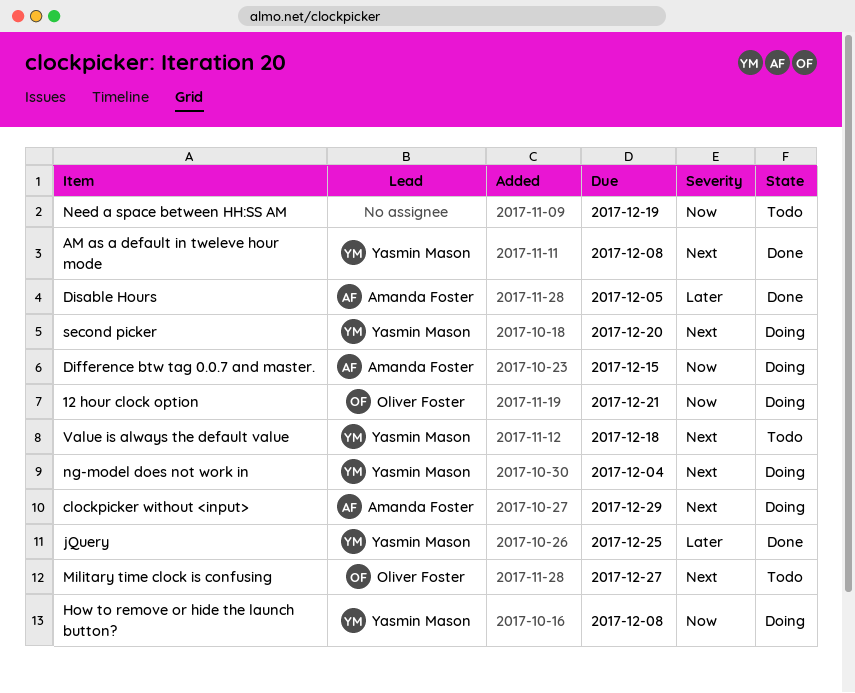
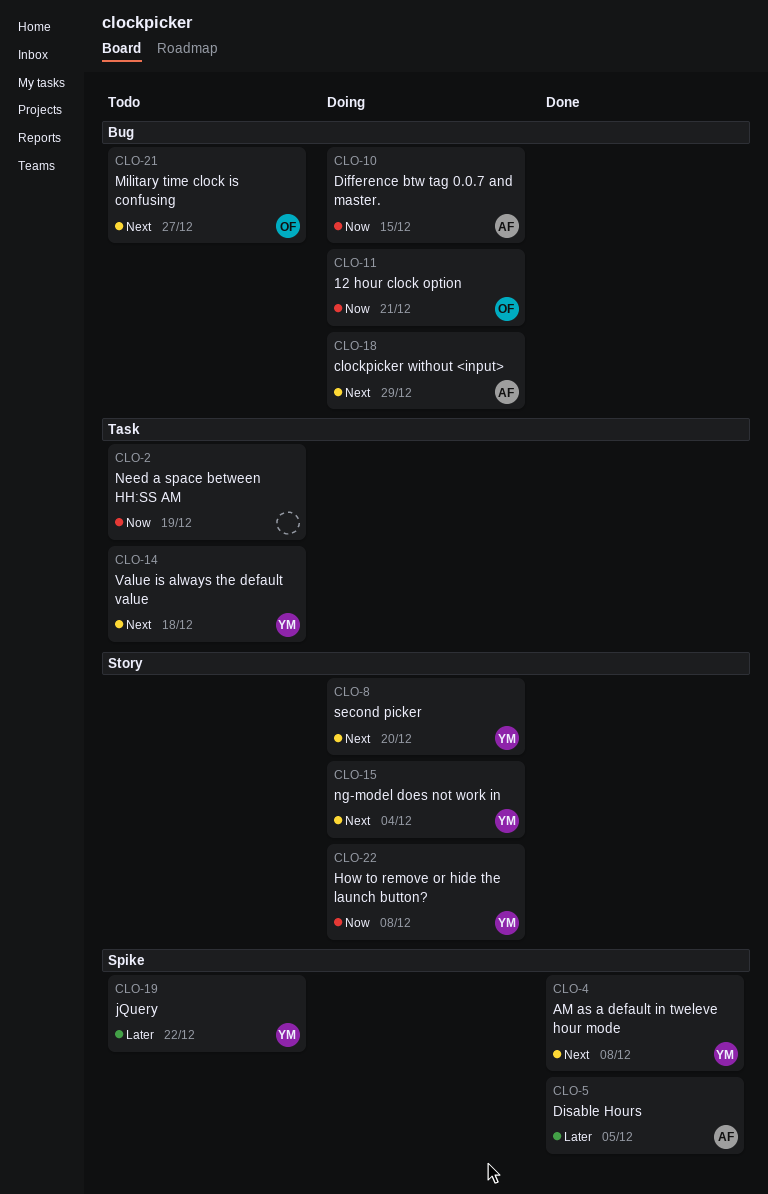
jQuery, status: Done -> Todo
jQuery, due: Dec 25 -> Dec 22

